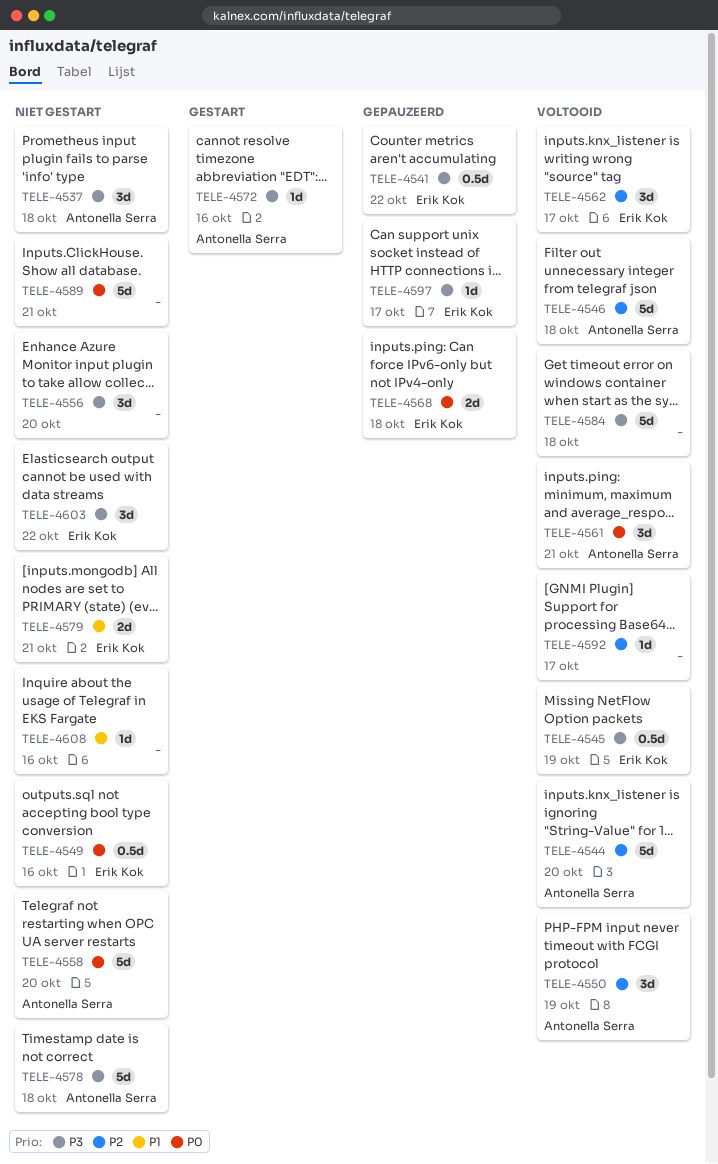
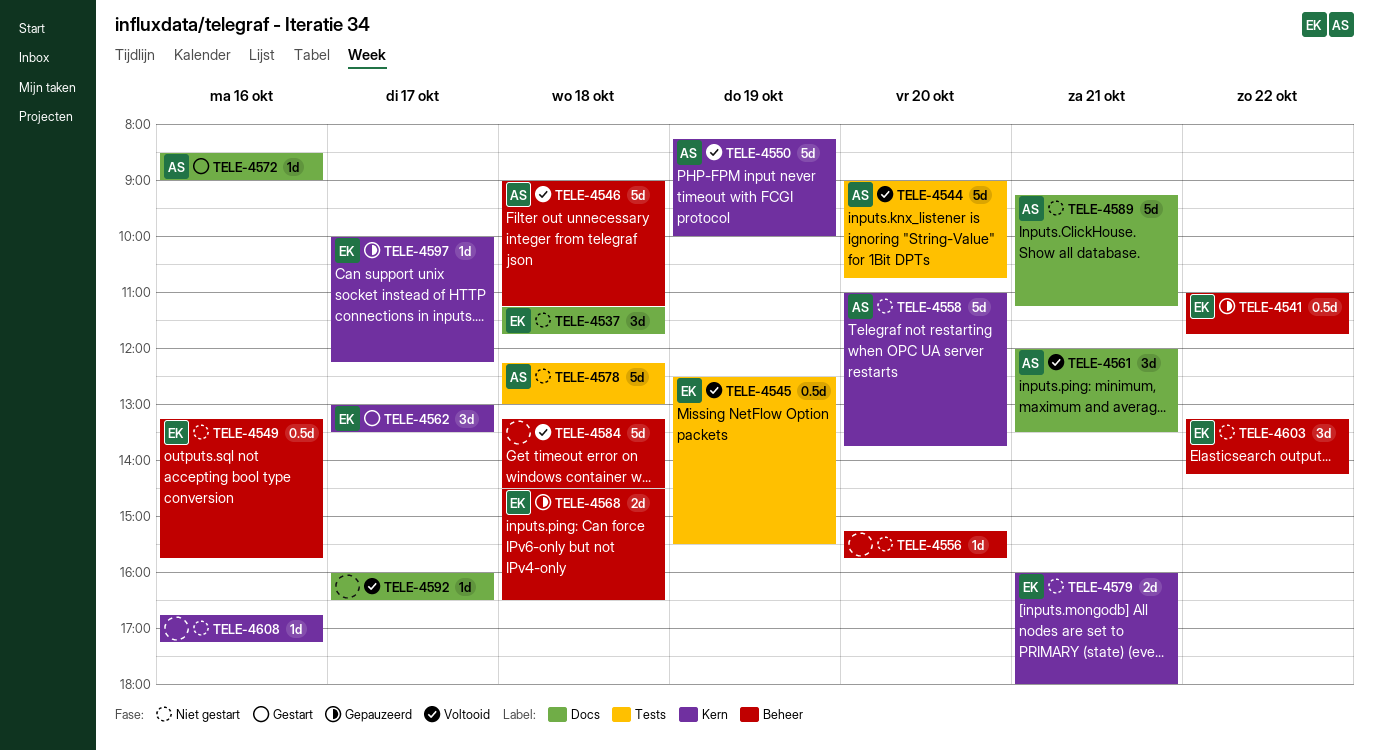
TELE-4537, owner: Antonella Serra -> Erik Kok
TELE-4550, estimate: 3d -> 5d
TELE-4556, estimate: 3d -> 1d
TELE-4562, status: Voltooid -> Gestart
TELE-4589, owner: none -> Antonella Serra

